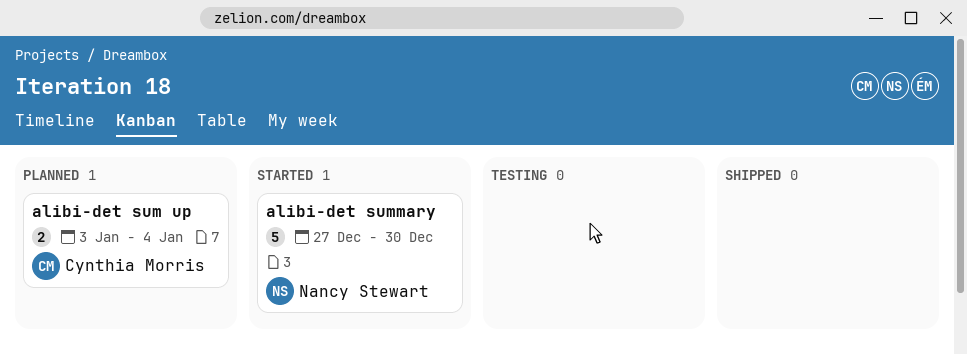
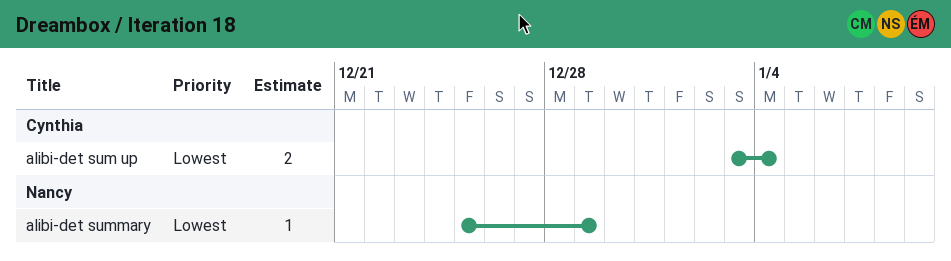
alibi-det summary, estimate: 5 -> 1
alibi-det summary, start: Dec 27 -> Dec 25
alibi-det summary, due: Dec 30 -> Dec 29

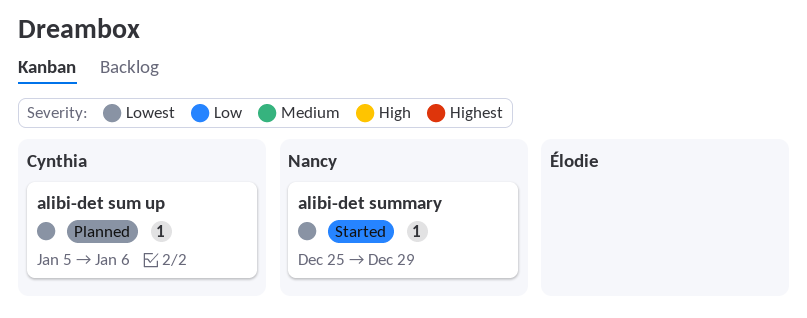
alibi-det sum up, estimate: 2 -> 1
alibi-det sum up, start: Jan 3 -> Jan 5
alibi-det sum up, due: Jan 4 -> Jan 6

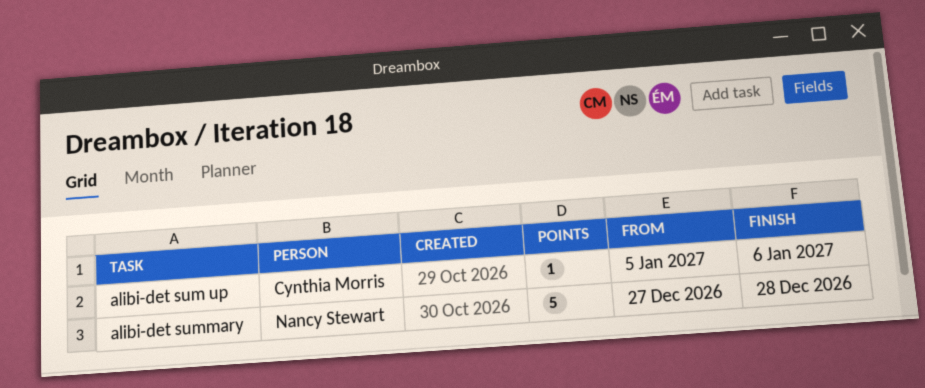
alibi-det summary, estimate: 1 -> 5
alibi-det summary, start: Dec 25 -> Dec 27
alibi-det summary, due: Dec 29 -> Dec 28

